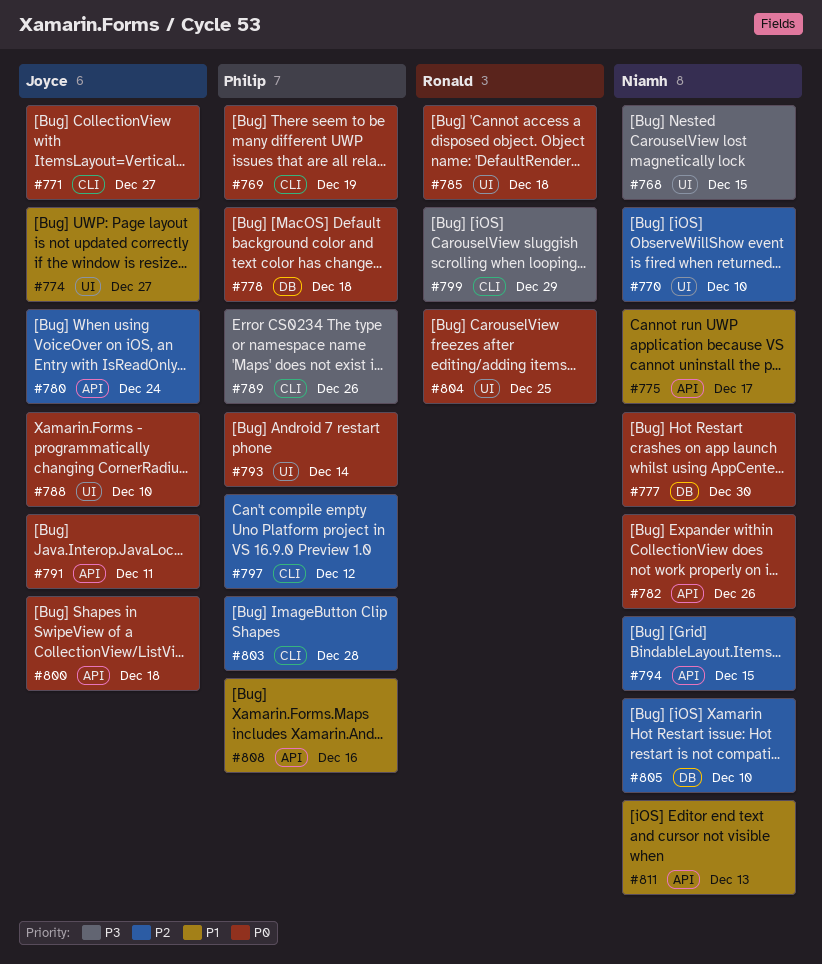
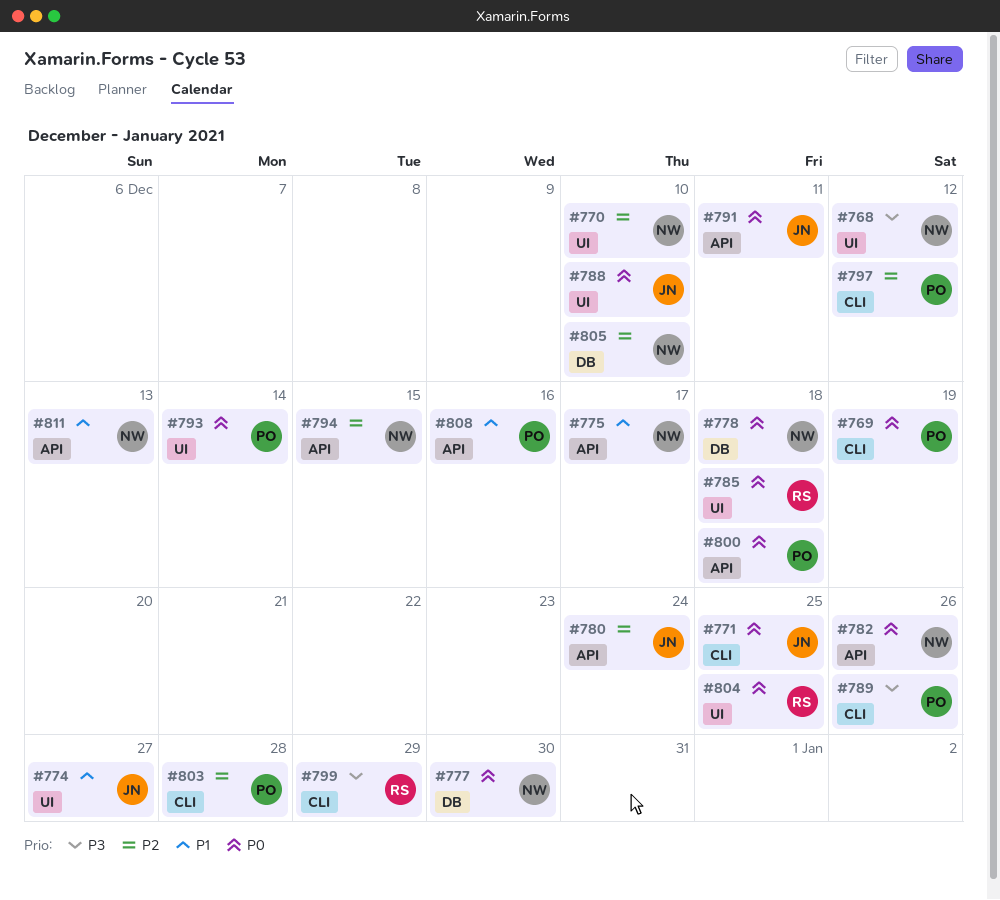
#768, due: Dec 15 -> Dec 12
#771, due: Dec 27 -> Dec 25
#778, owner: Philip -> Niamh
#800, owner: Joyce -> Philip

